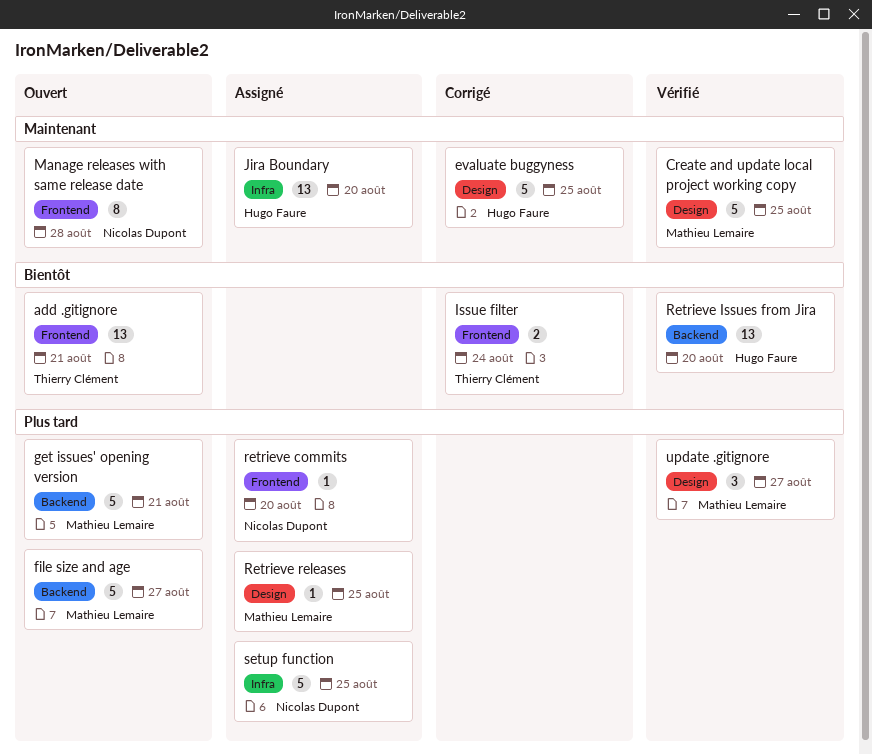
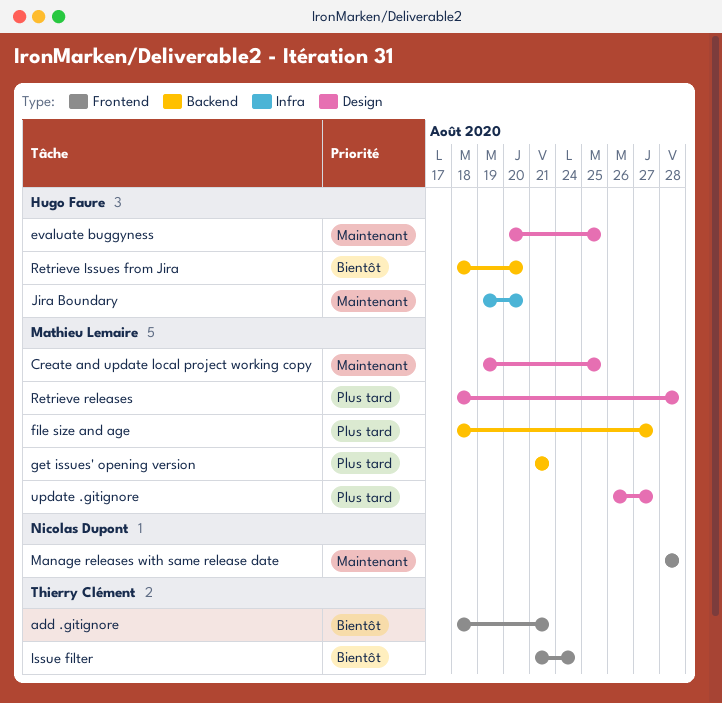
retrieve commits: present -> none
Retrieve releases, due: Aug 25 -> Aug 28
setup function: present -> none

